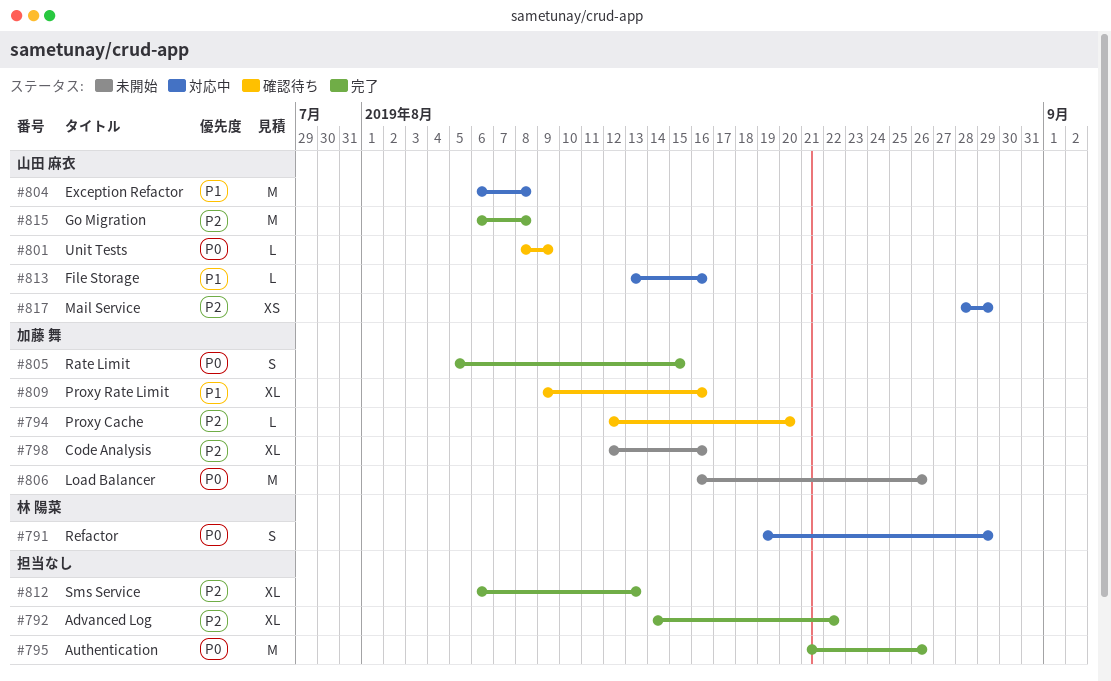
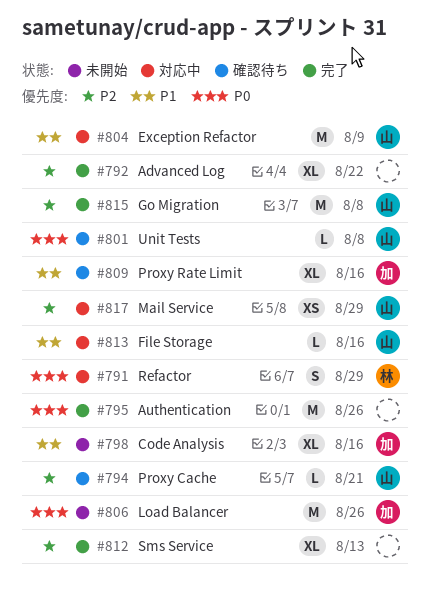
#794, owner: 加藤 舞 -> 山田 麻衣
#794, due: Aug 20 -> Aug 21
#798, priority: P2 -> P1
#801, due: Aug 9 -> Aug 8
#804, due: Aug 8 -> Aug 9
#805: present -> none

